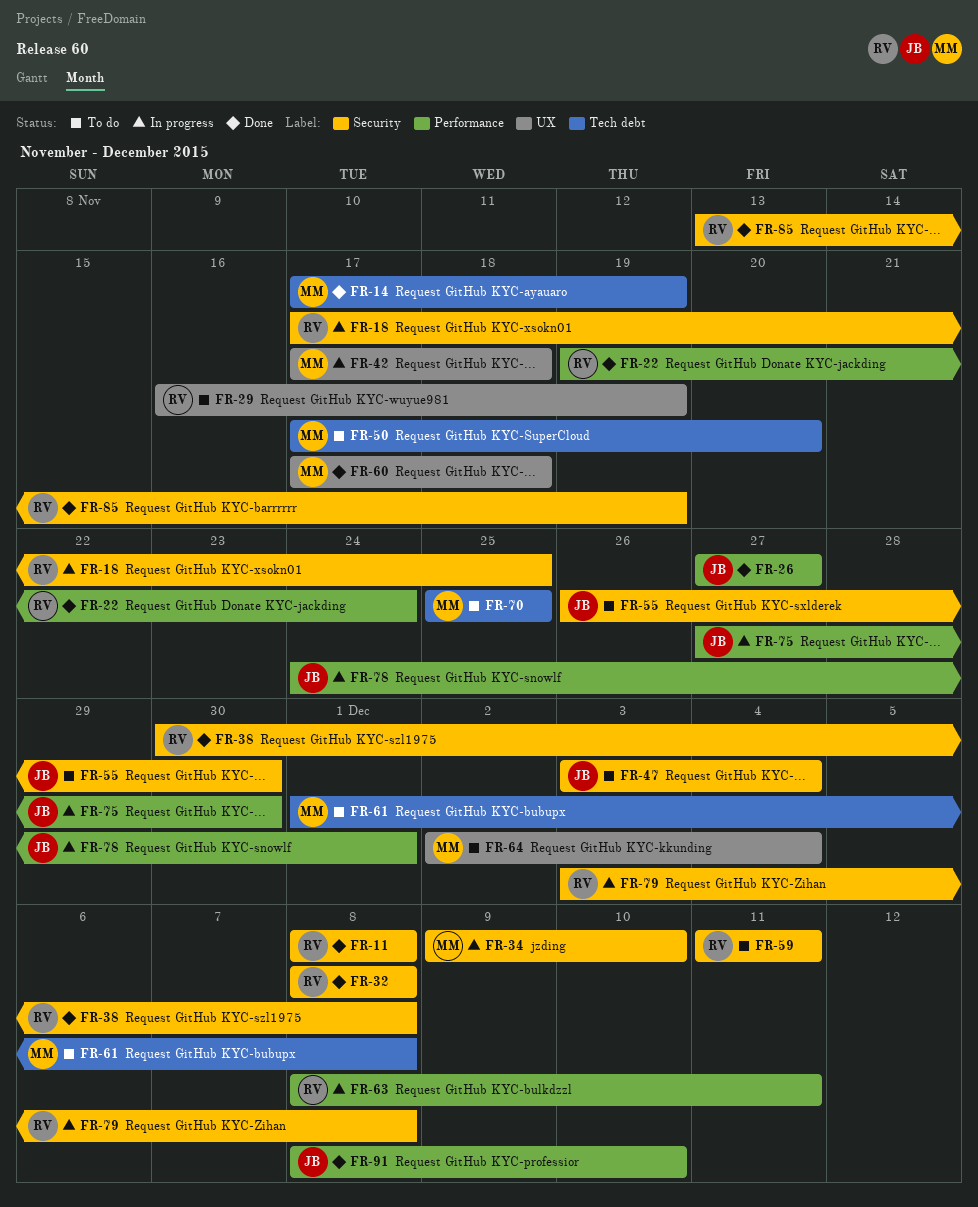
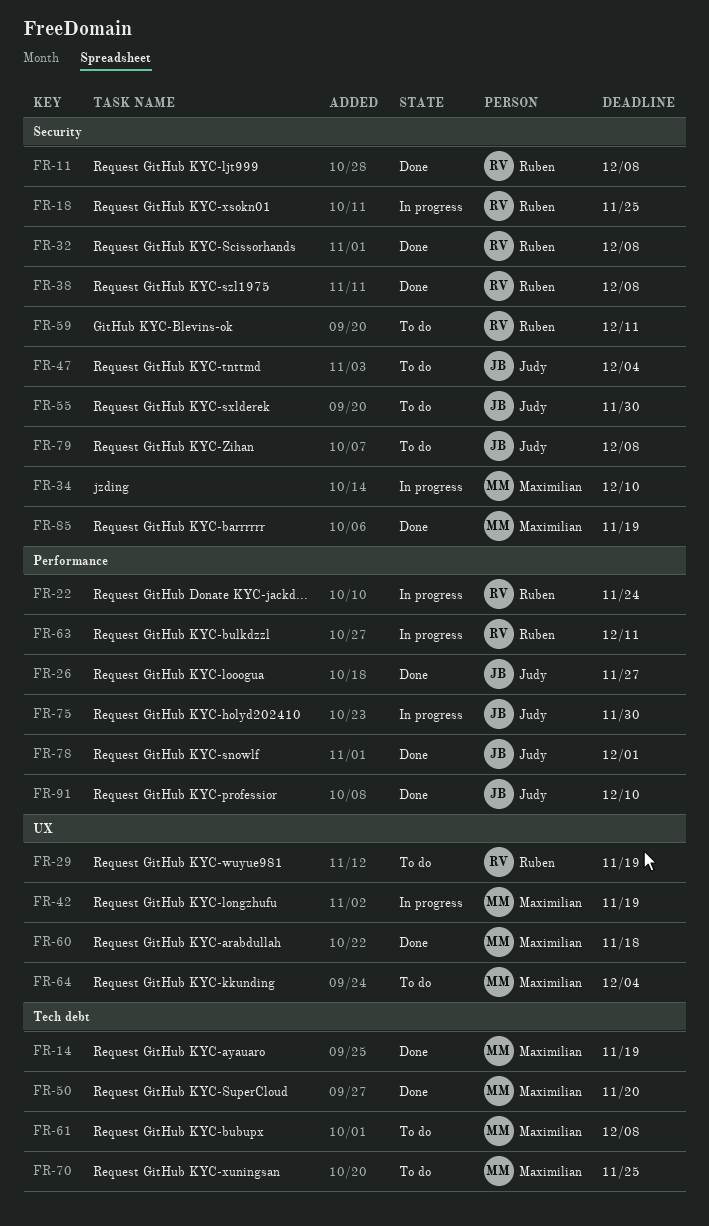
FR-22, status: Done -> In progress
FR-42, due: Nov 18 -> Nov 19
FR-50, status: To do -> Done
FR-78, status: In progress -> Done
FR-79, status: In progress -> To do
FR-79, owner: Ruben -> Judy
FR-85, owner: Ruben -> Maximilian

